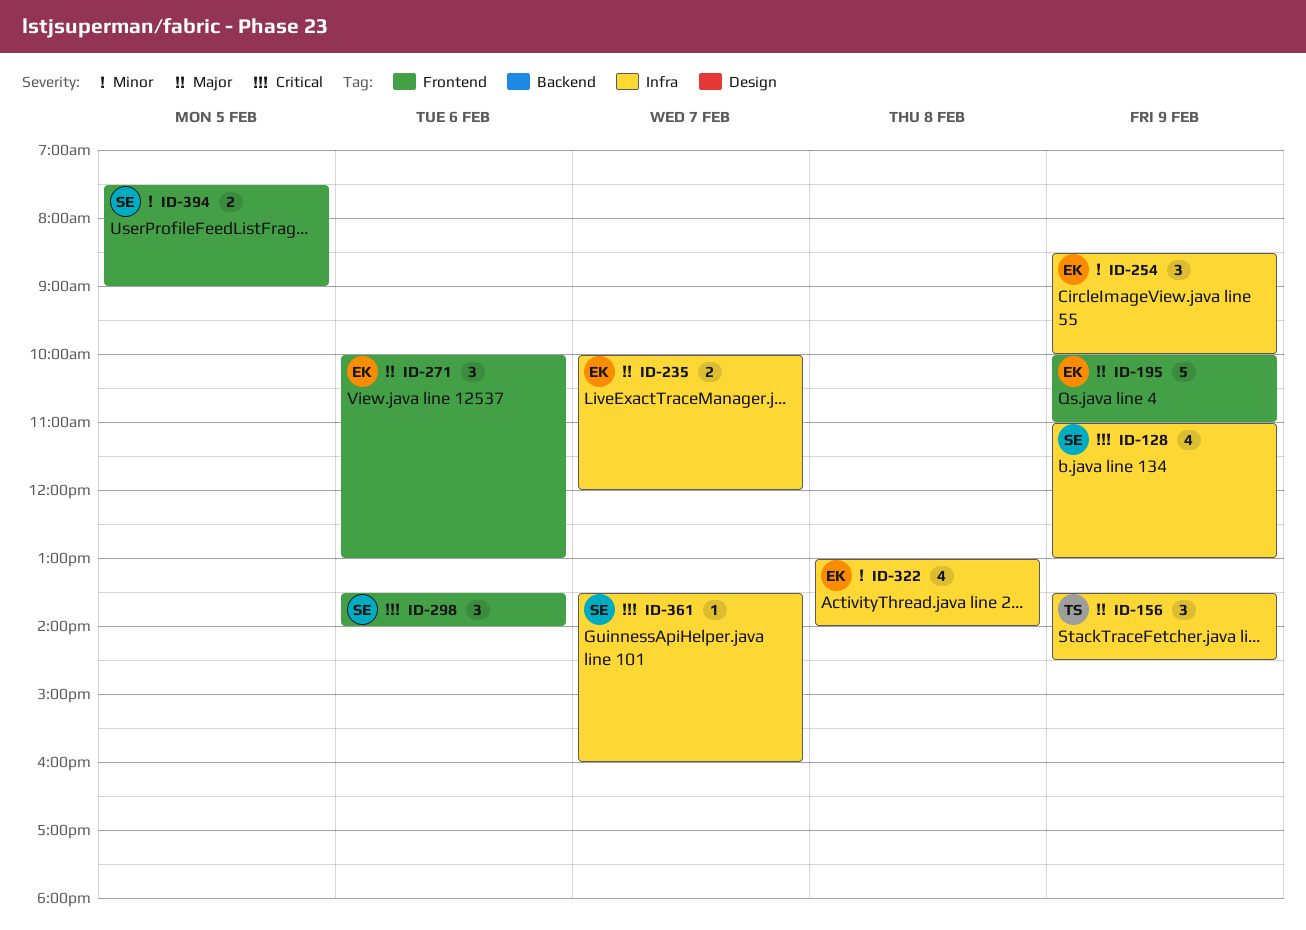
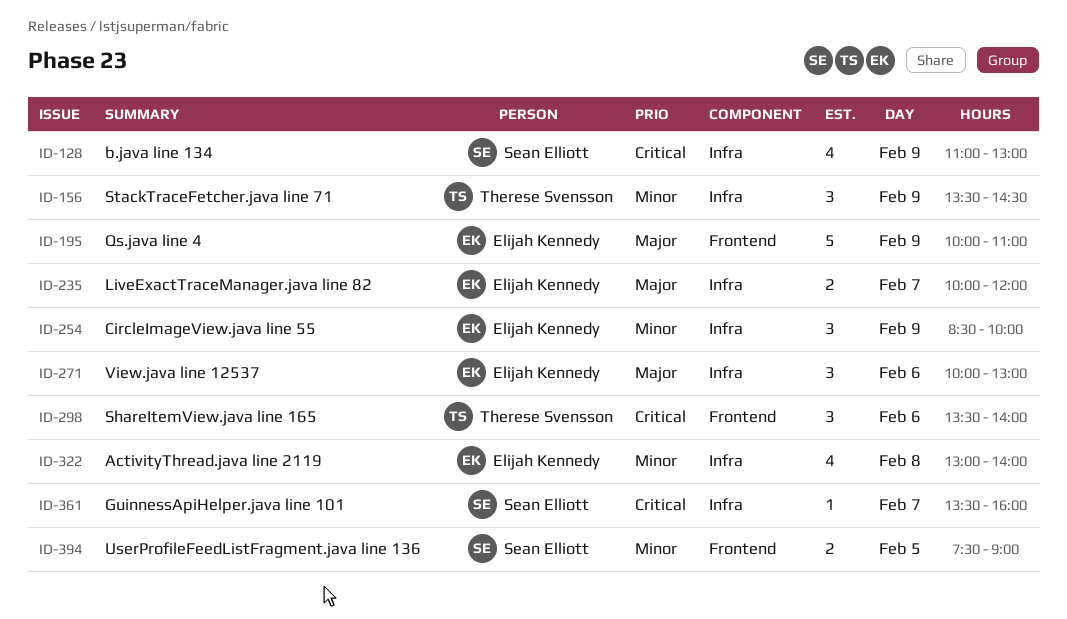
ID-156, priority: Major -> Minor
ID-271, label: Frontend -> Infra
ID-298, owner: Sean Elliott -> Therese Svensson

